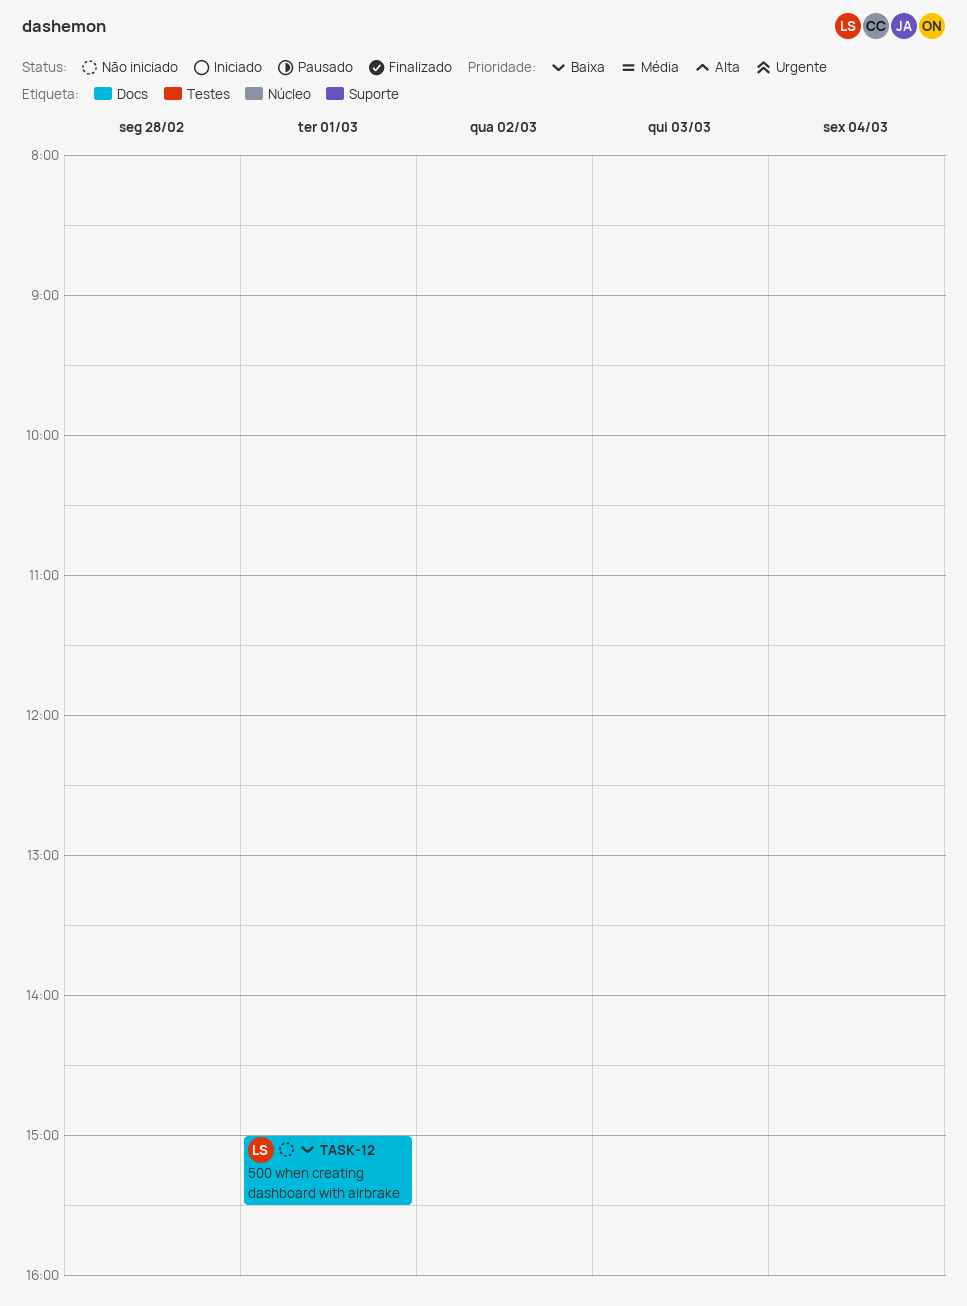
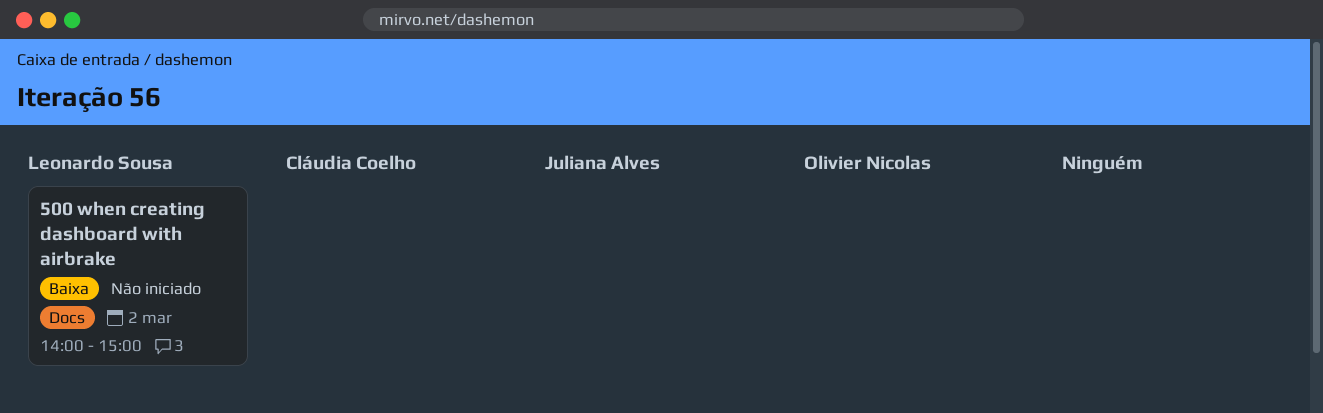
500 when creating dashboard with airbrake, day: Mar 1 -> Mar 2
500 when creating dashboard with airbrake, begins: 15:00 -> 14:00
500 when creating dashboard with airbrake, ends: 15:30 -> 15:00

